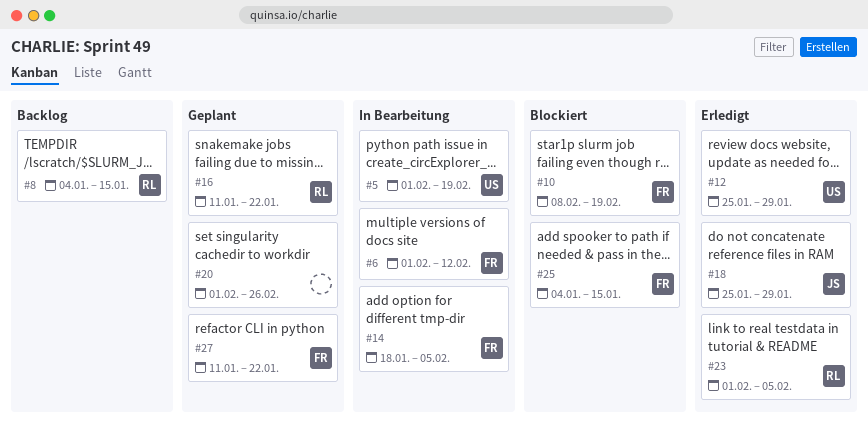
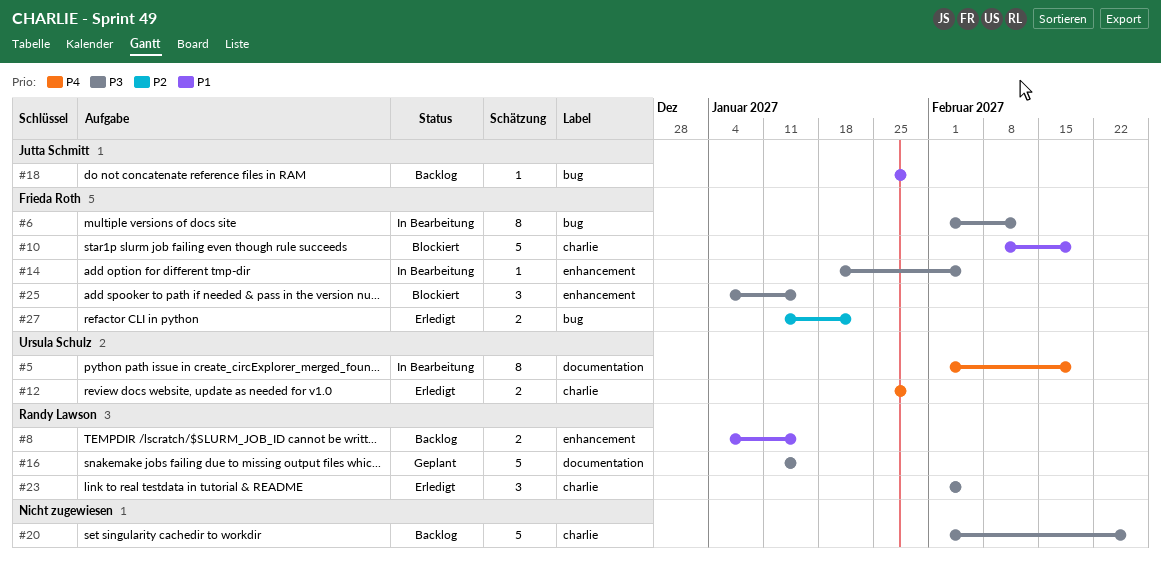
#16, due: Jan 22 -> Jan 15
#18, status: Erledigt -> Backlog
#20, status: Geplant -> Backlog
#27, status: Geplant -> Erledigt

